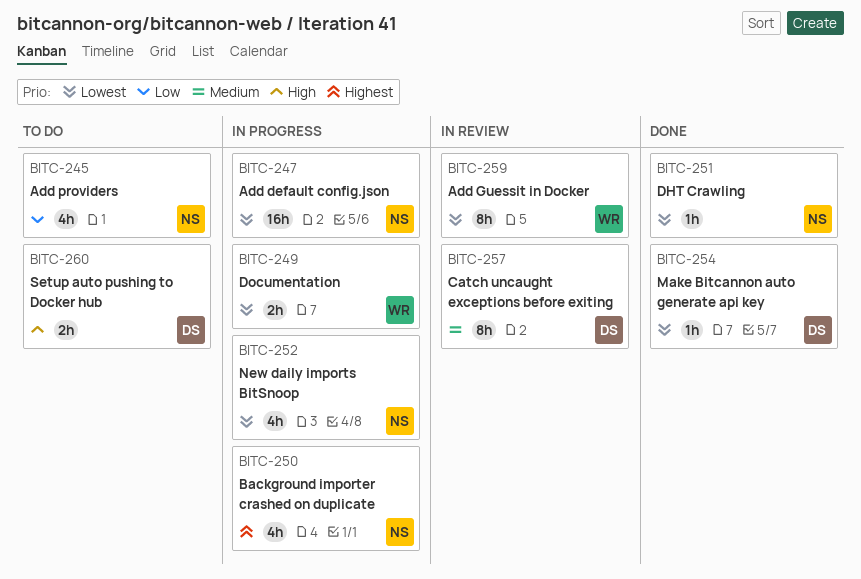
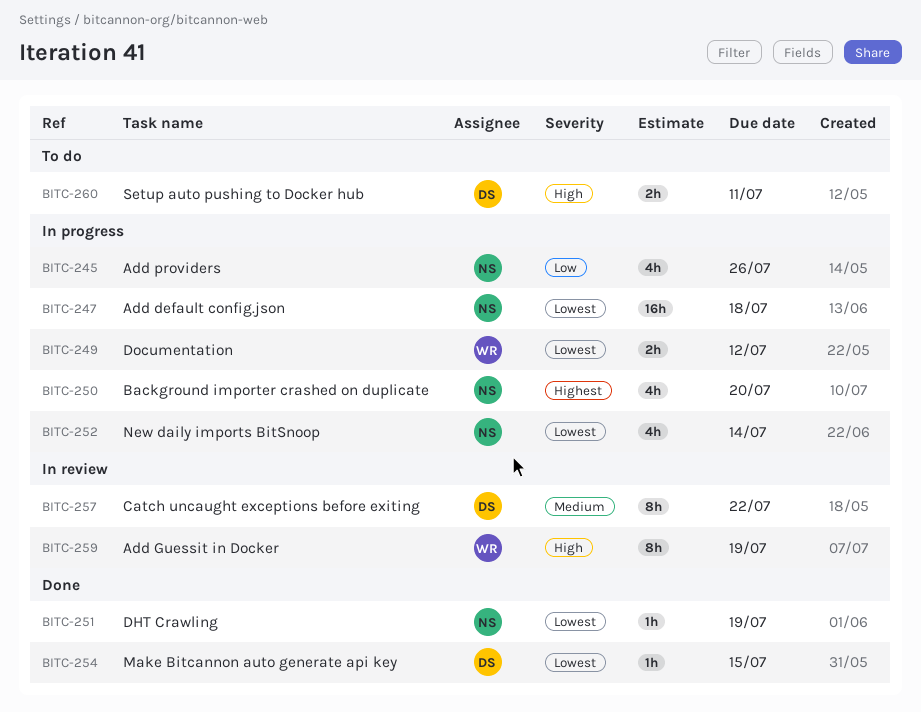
BITC-245, status: To do -> In progress
BITC-259, priority: Lowest -> High

